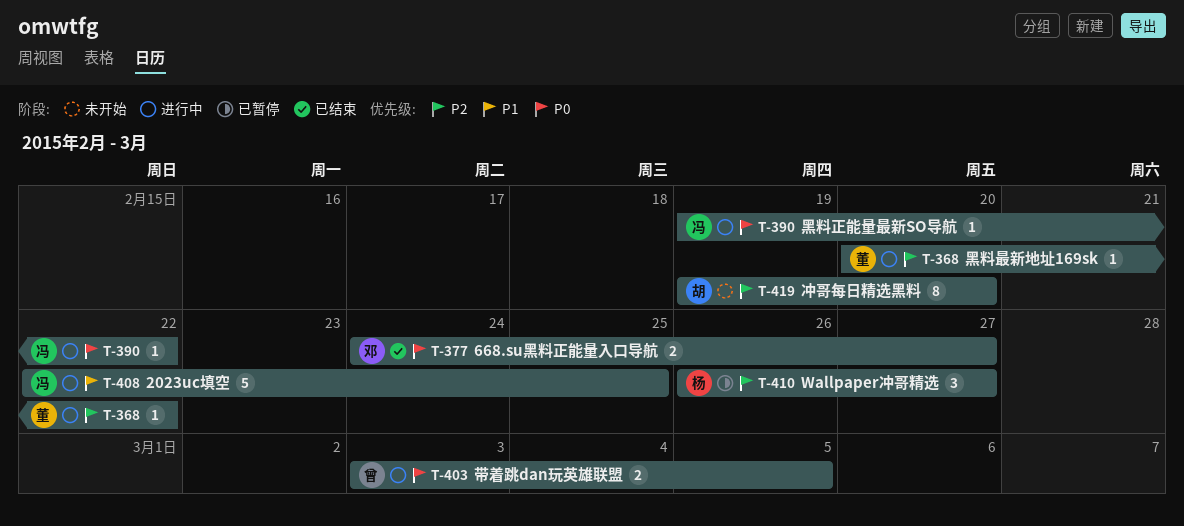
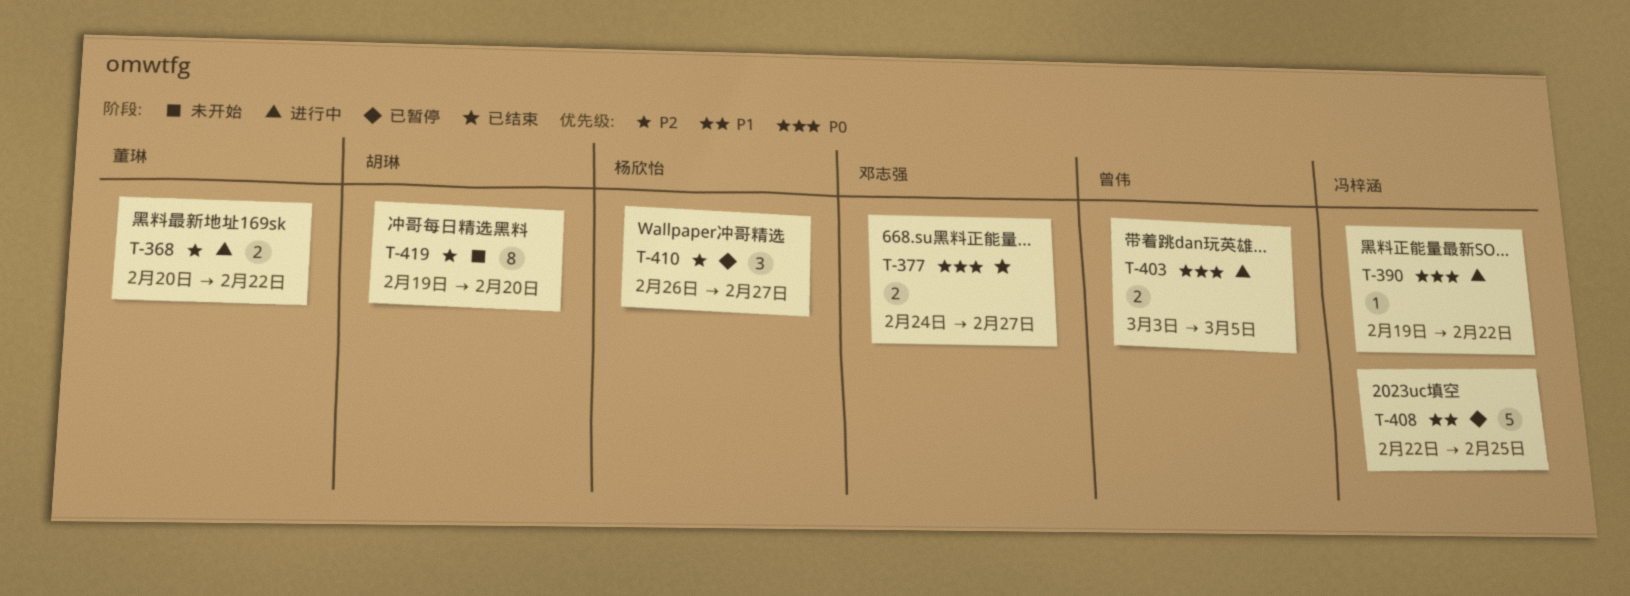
T-368, estimate: 1 -> 2
T-408, status: 进行中 -> 已暂停

